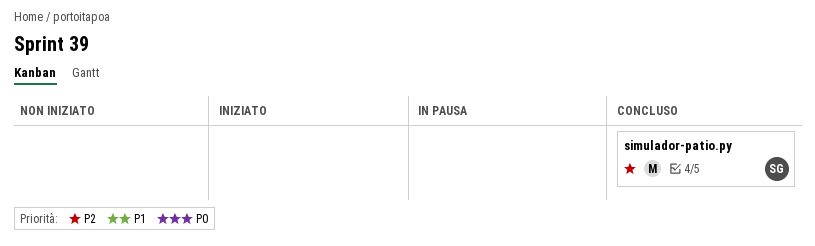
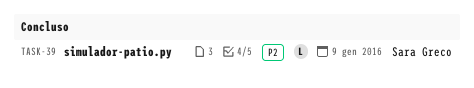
simulador-patio.py, estimate: M -> L

